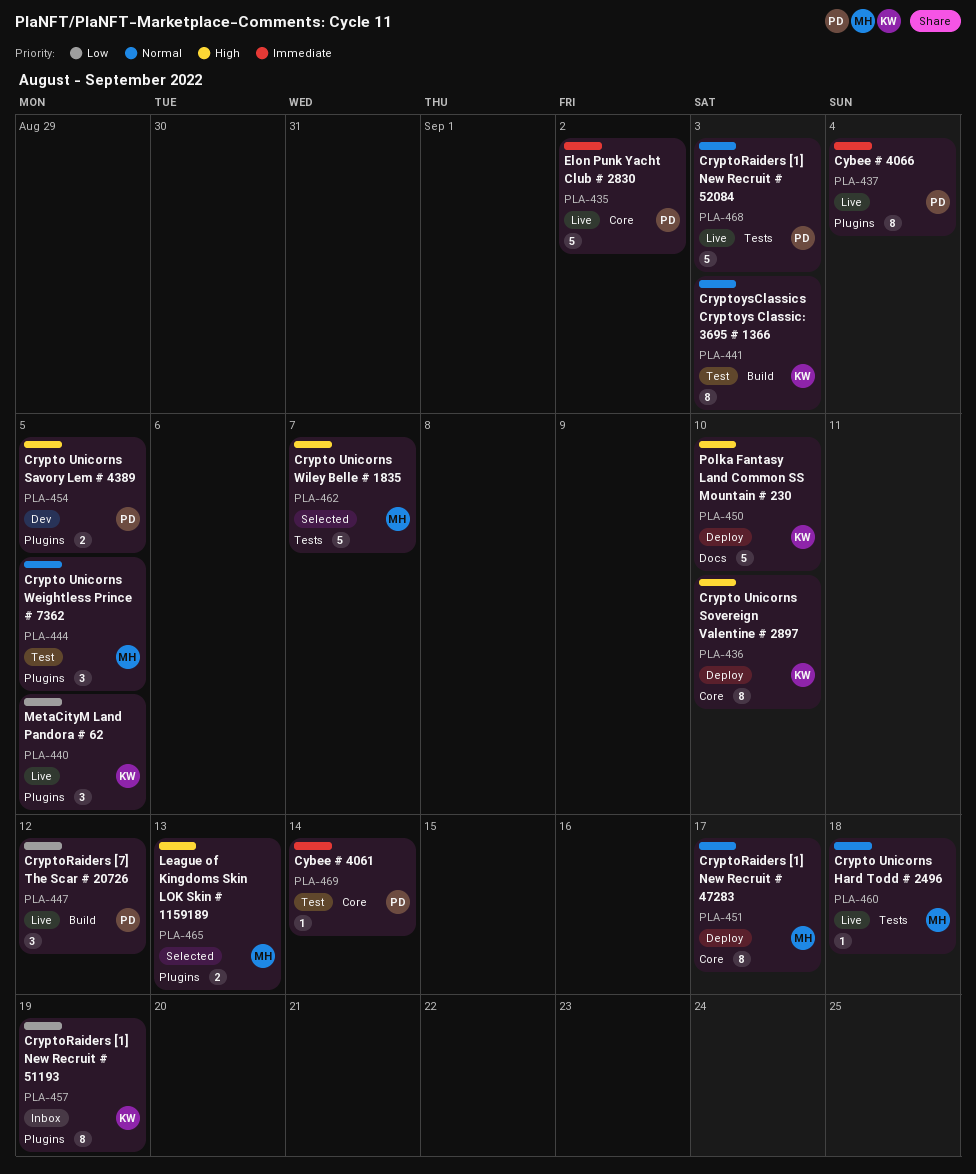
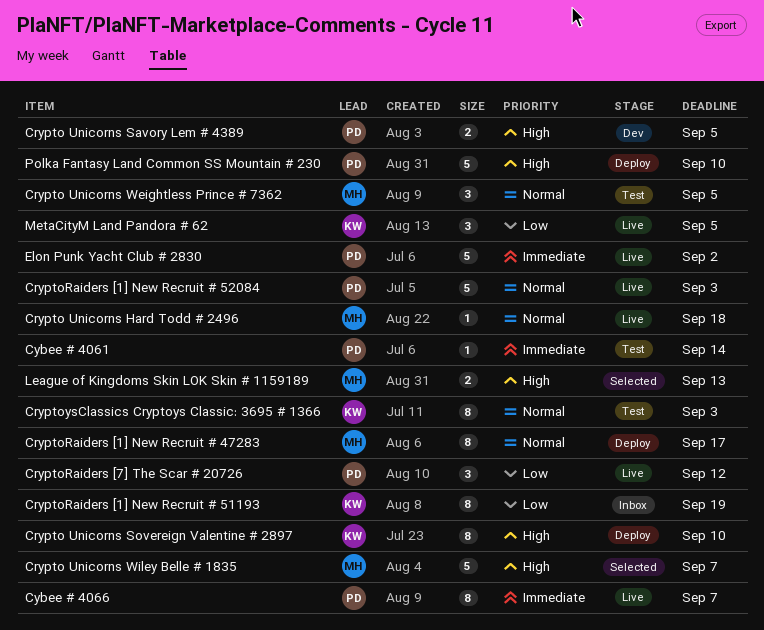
Cybee # 4066, due: Sep 4 -> Sep 7
Polka Fantasy Land Common SS Mountain # 230, owner: KW -> PD

